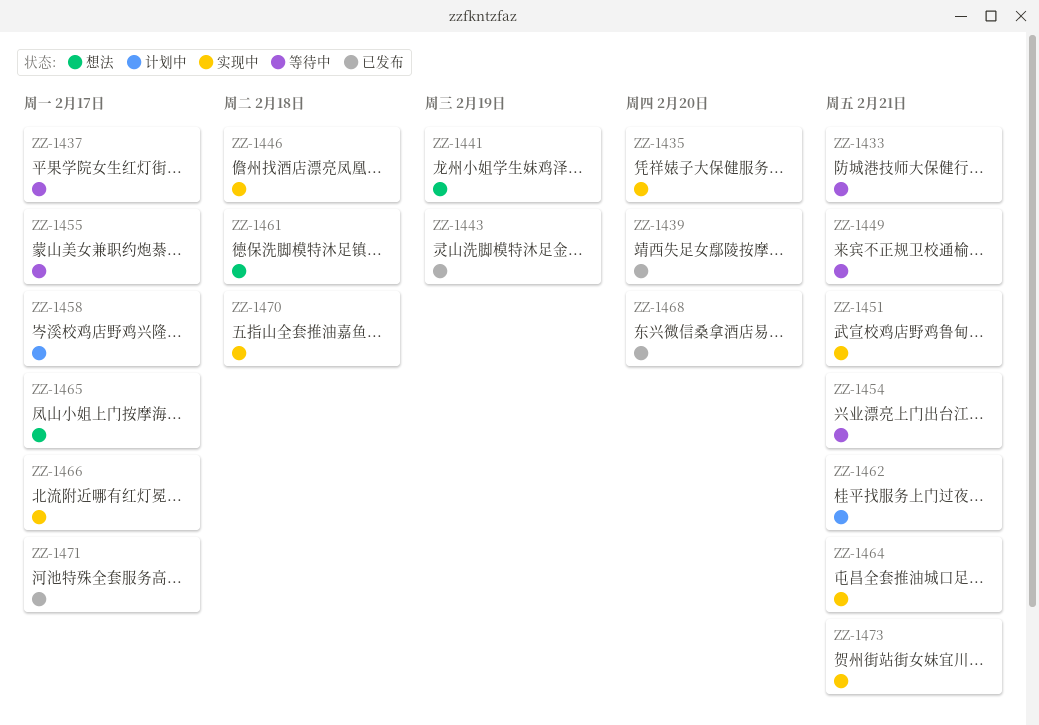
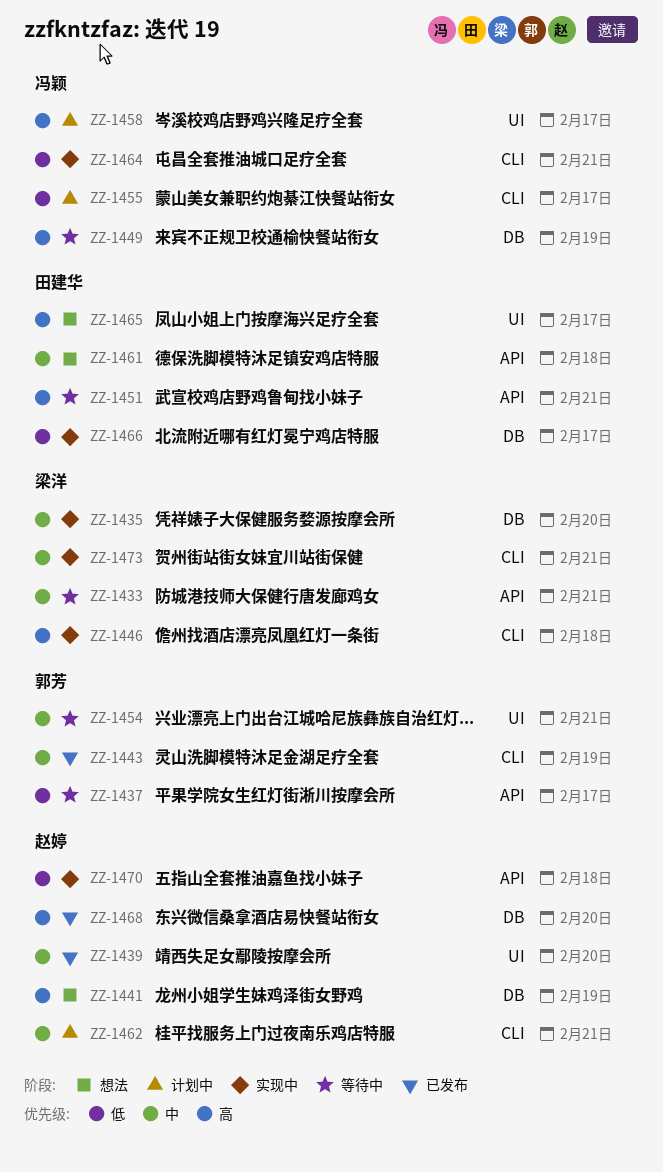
ZZ-1449, due: Feb 21 -> Feb 19
ZZ-1451, status: 实现中 -> 等待中
ZZ-1455, status: 等待中 -> 计划中
ZZ-1471: present -> none

